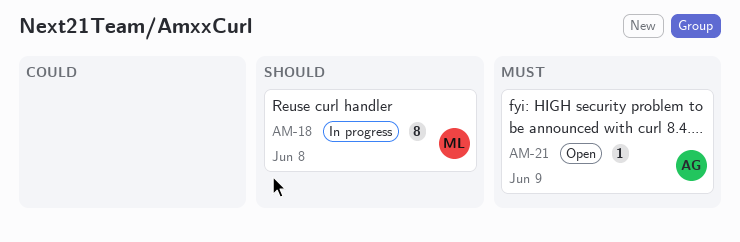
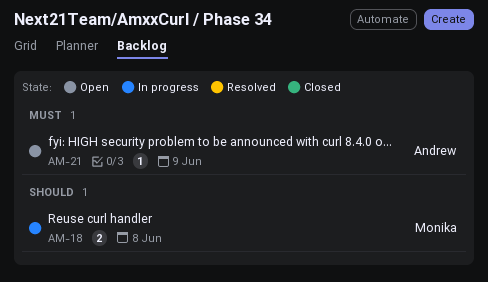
AM-18, estimate: 8 -> 2

